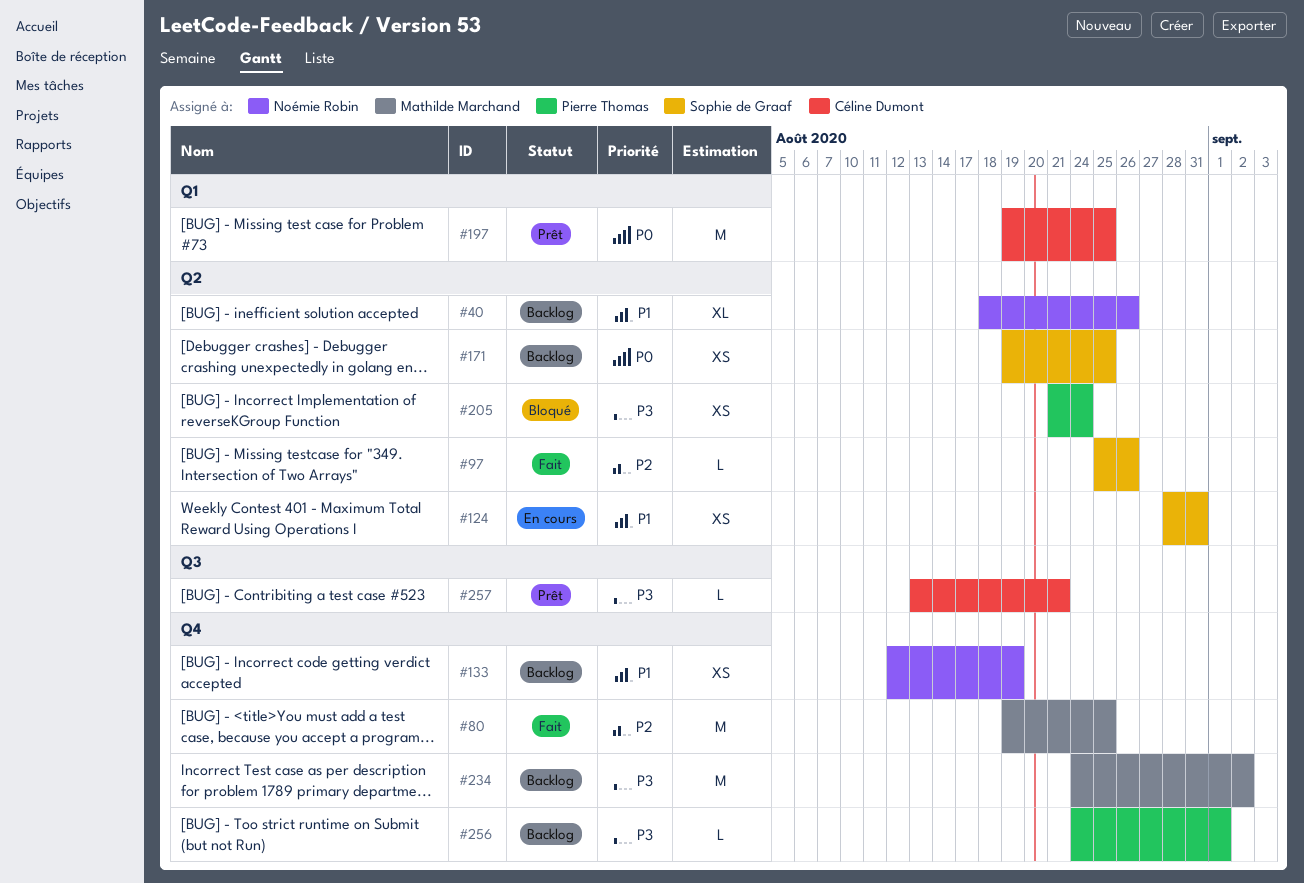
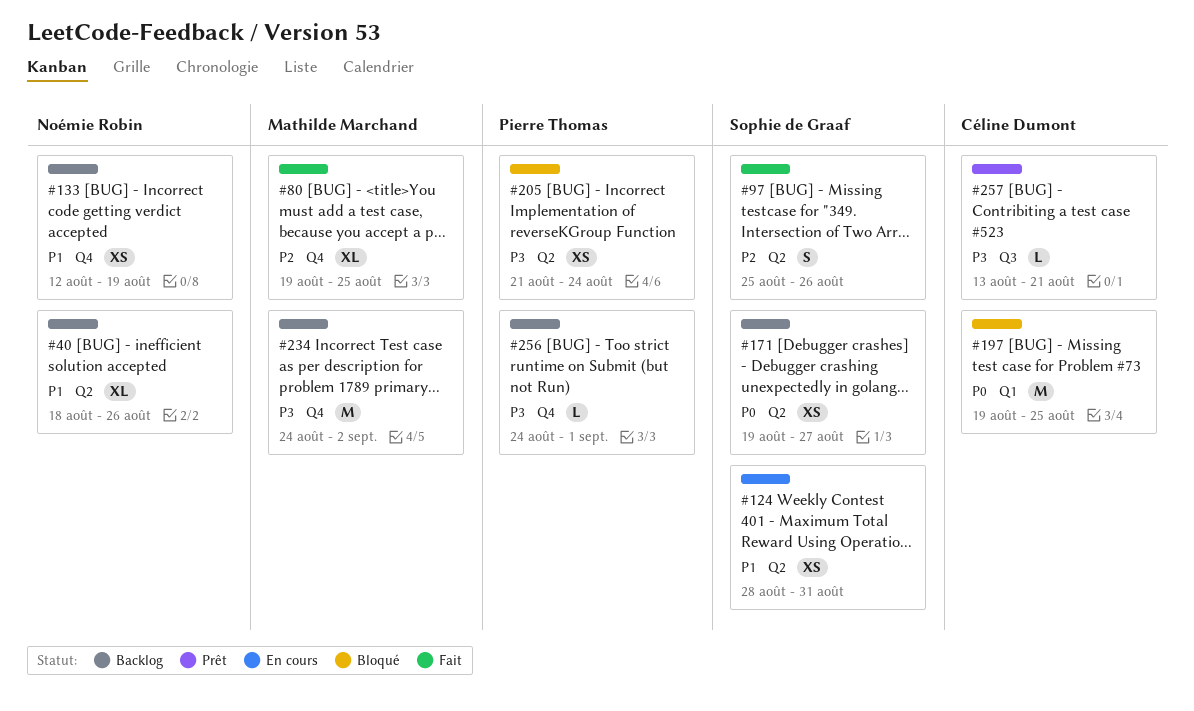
#80, estimate: M -> XL
#97, estimate: L -> S
#171, due: Aug 25 -> Aug 27
#197, status: Prêt -> Bloqué

